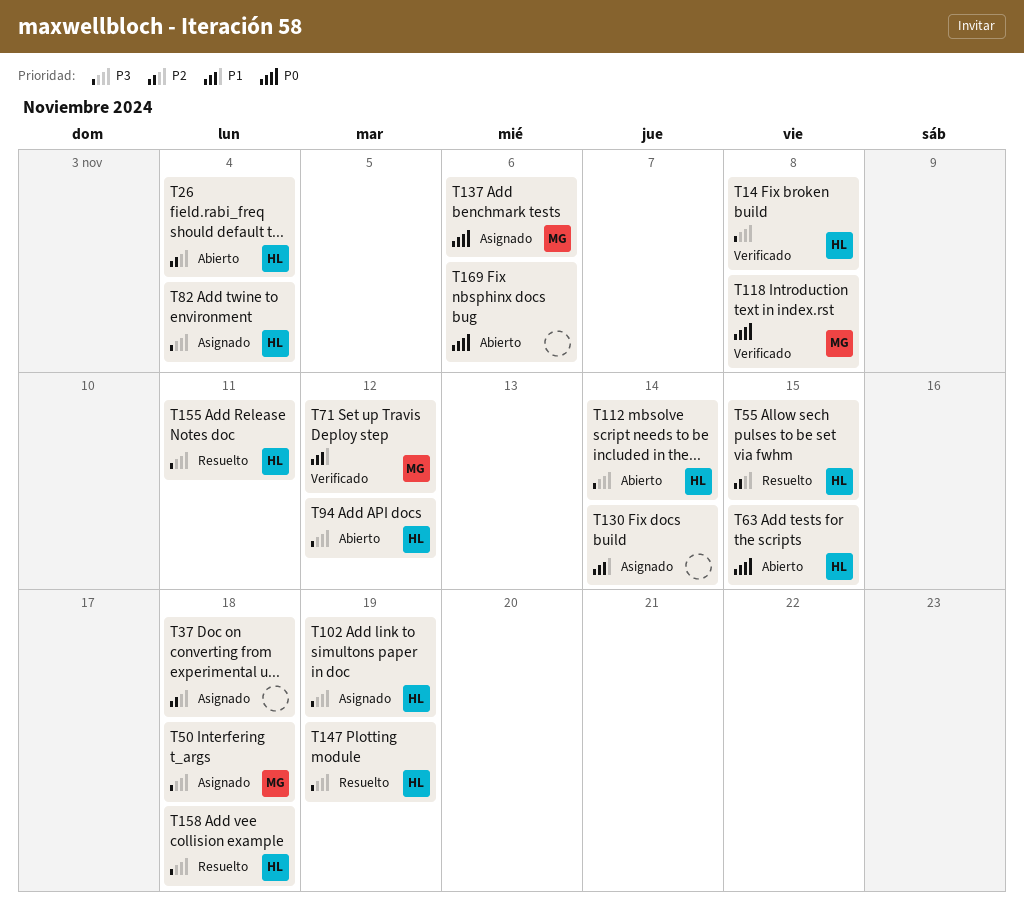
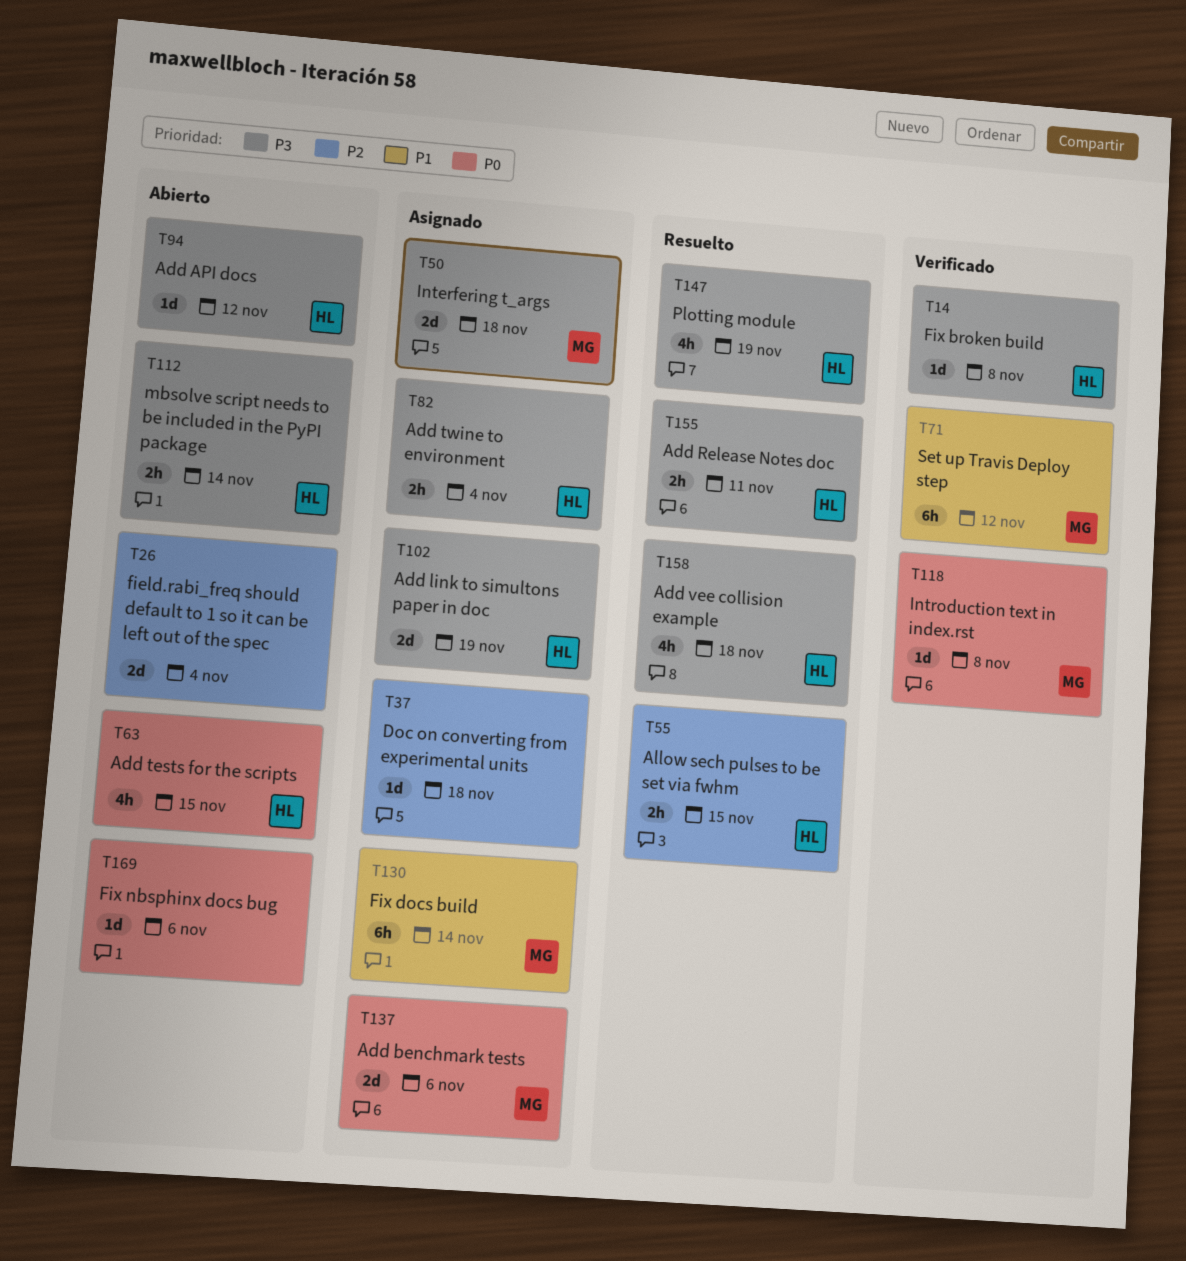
T26, owner: HL -> none
T130, owner: none -> MG

